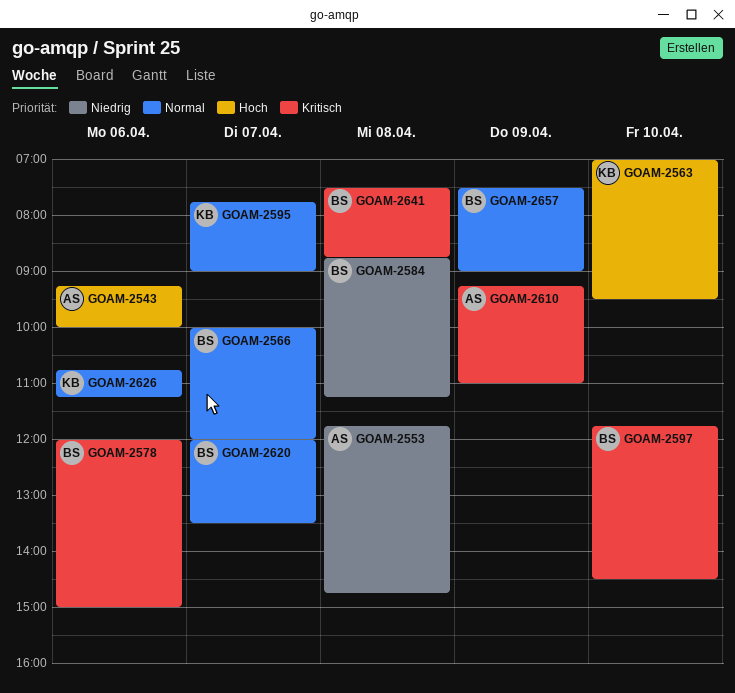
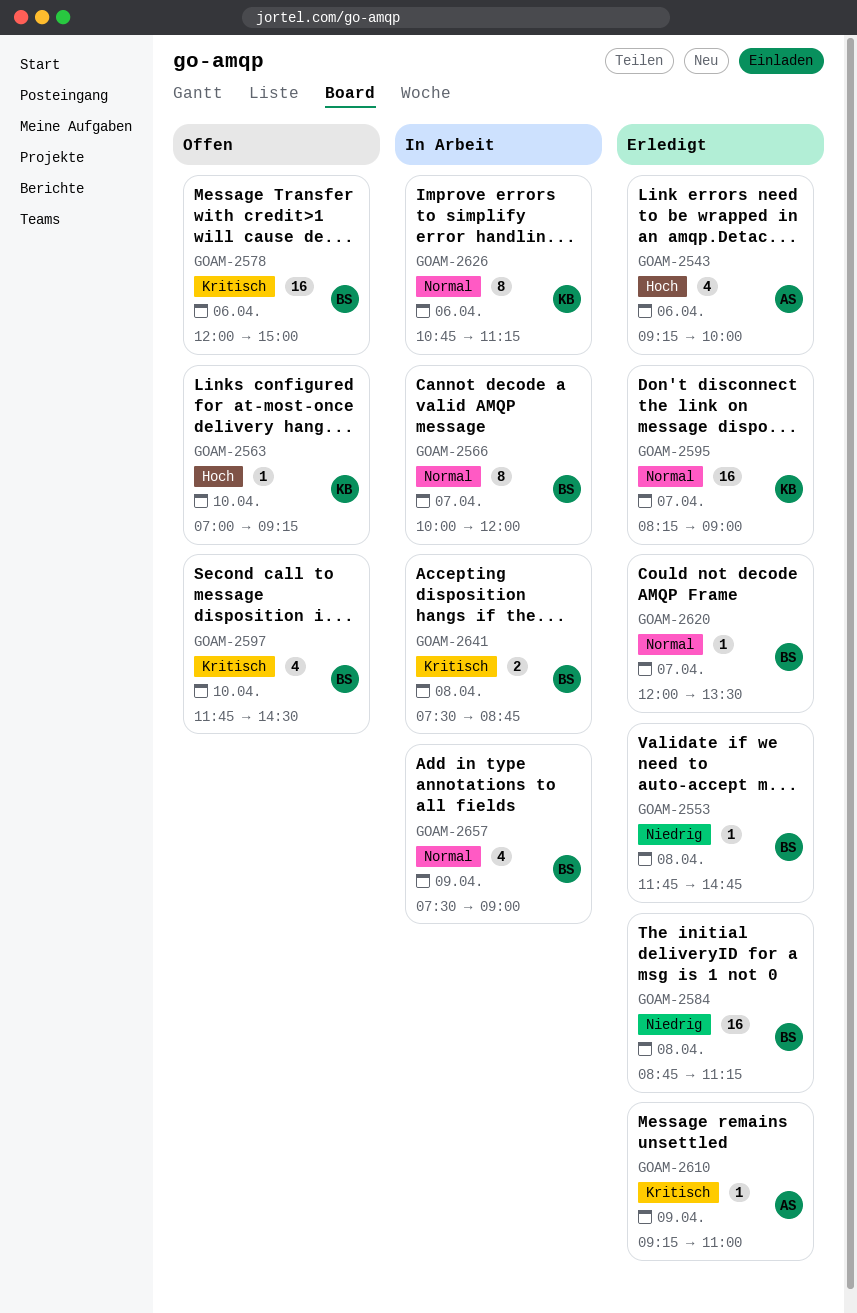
GOAM-2553, owner: AS -> BS
GOAM-2563, ends: 09:30 -> 09:15
GOAM-2595, begins: 07:45 -> 08:15

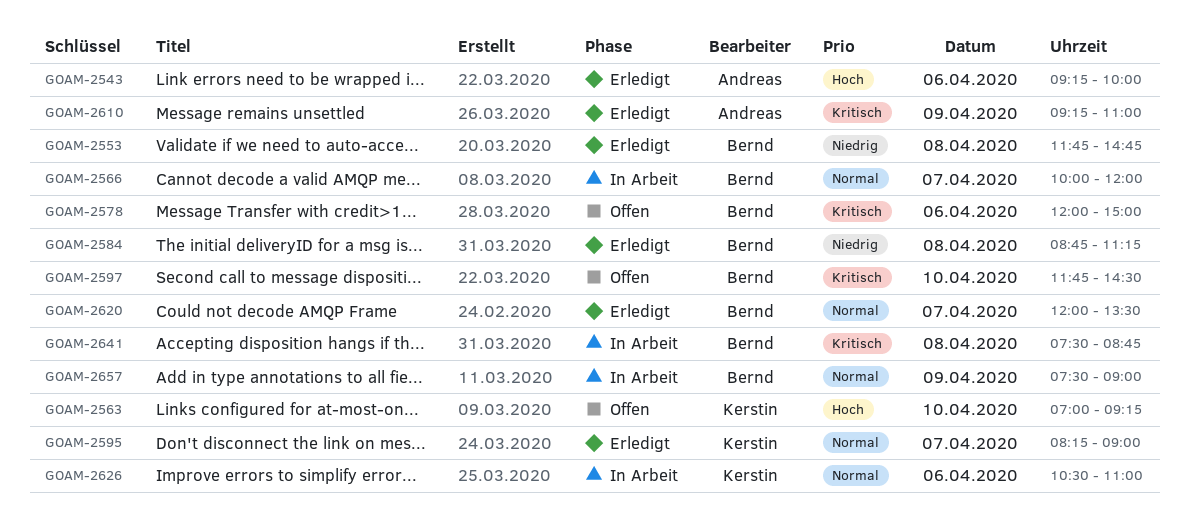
GOAM-2626, begins: 10:45 -> 10:30
GOAM-2626, ends: 11:15 -> 11:00

